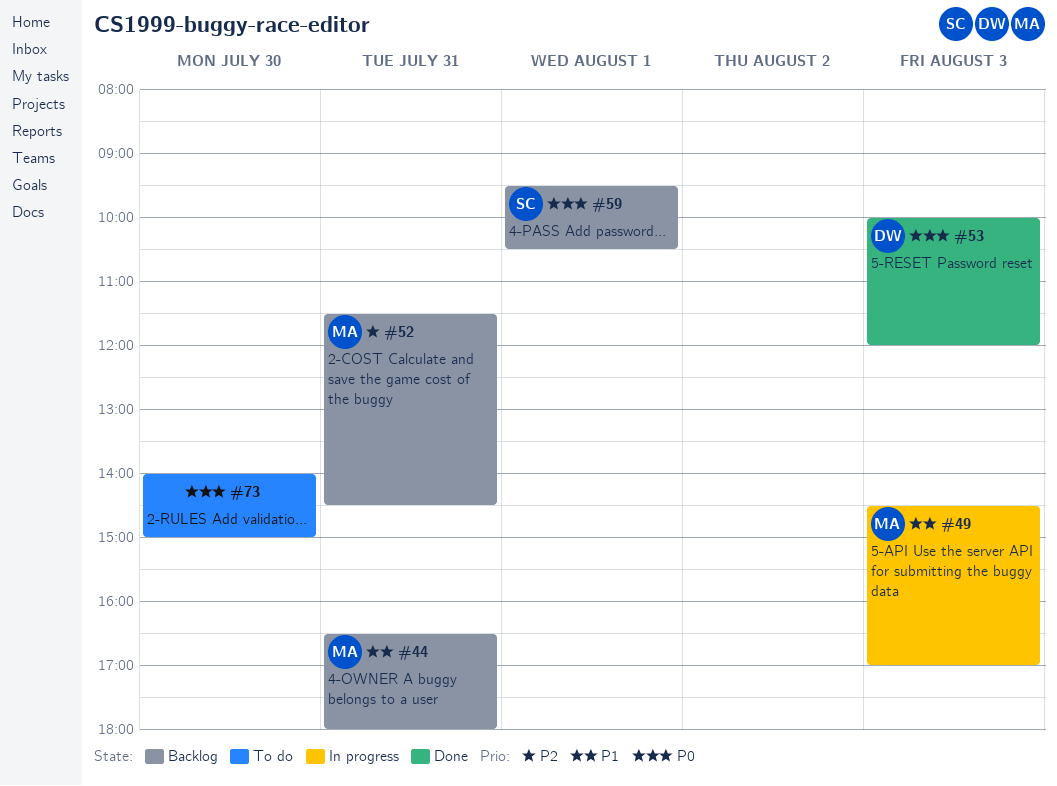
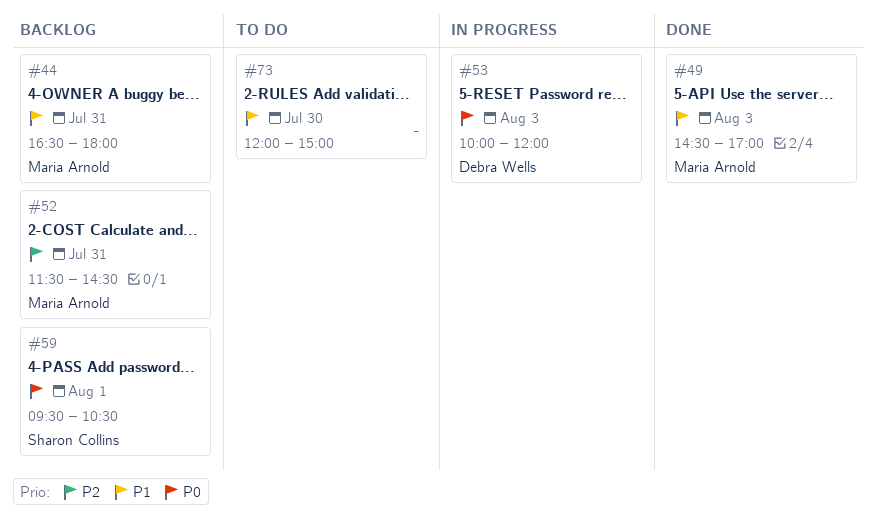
#49, status: In progress -> Done
#53, status: Done -> In progress
#73, priority: P0 -> P1
#73, begins: 14:00 -> 12:00

